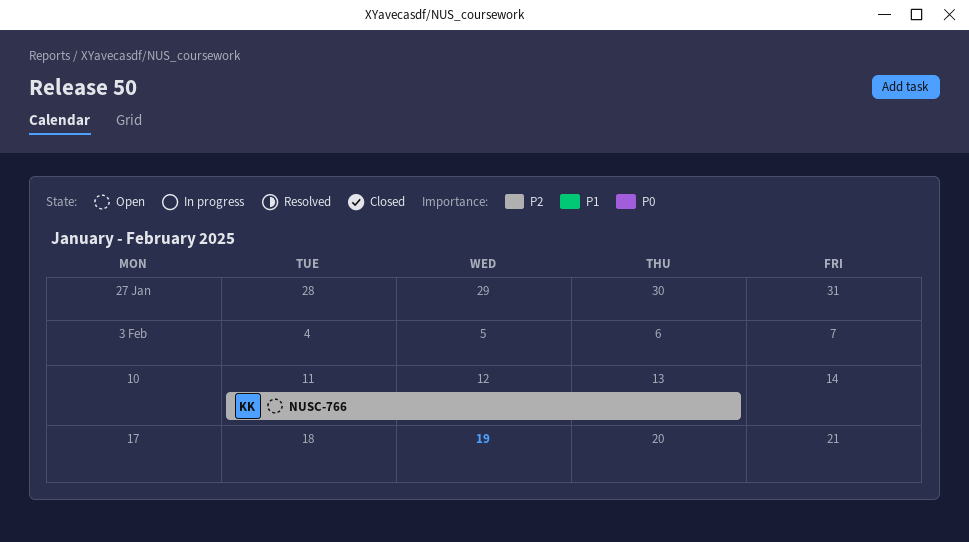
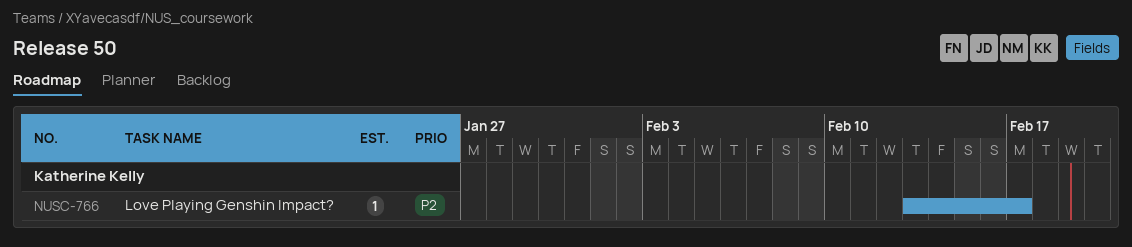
NUSC-766, start: Feb 11 -> Feb 13
NUSC-766, due: Feb 13 -> Feb 17

